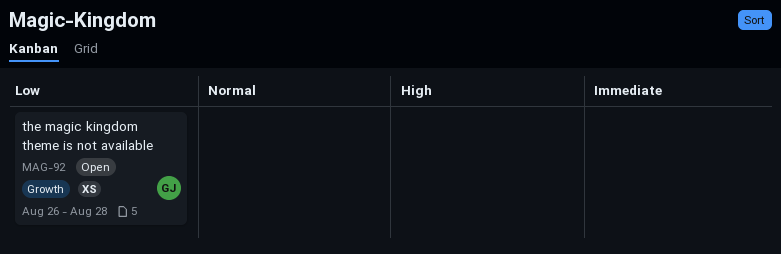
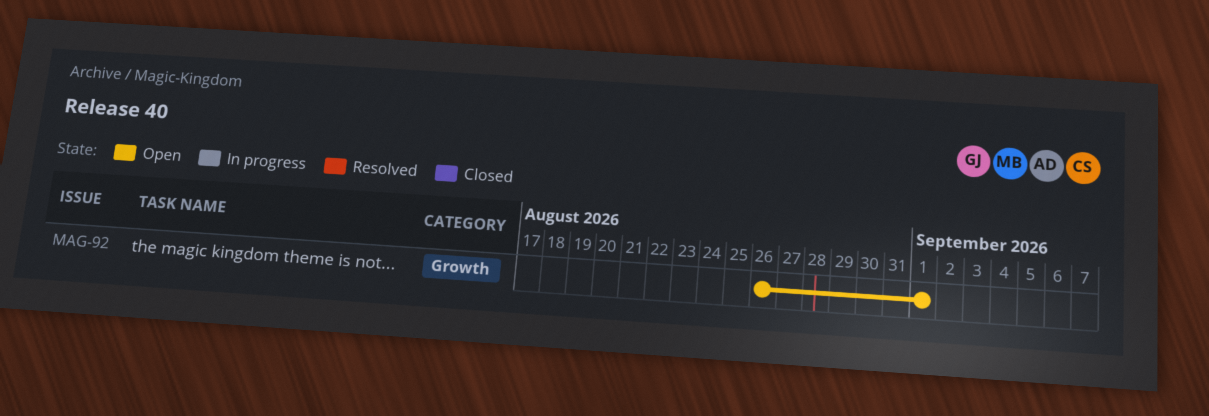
MAG-92, due: Aug 28 -> Sep 1

